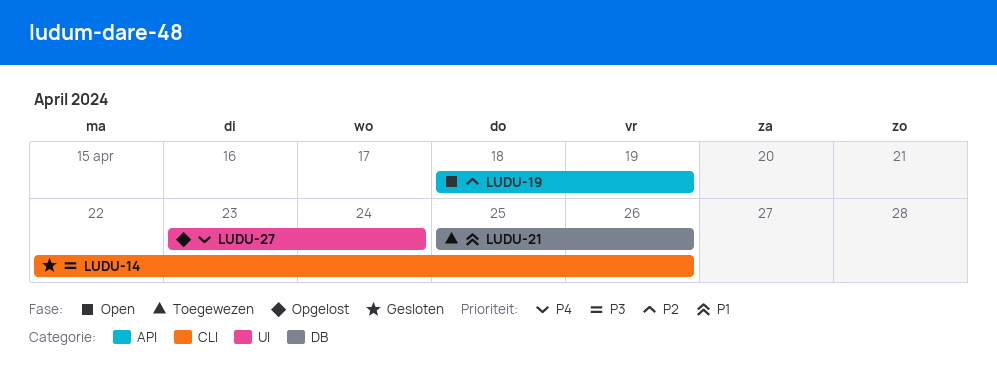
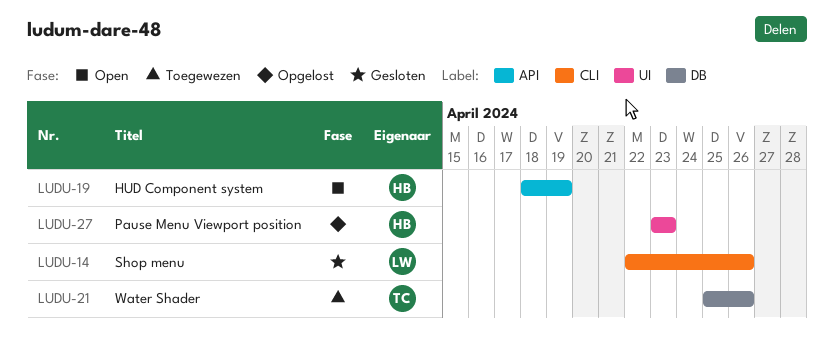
LUDU-27, due: Apr 24 -> Apr 23

